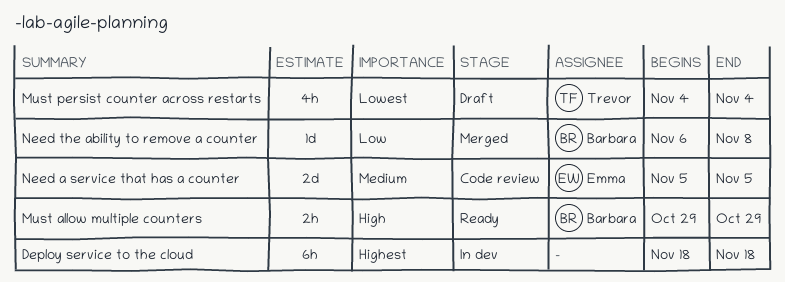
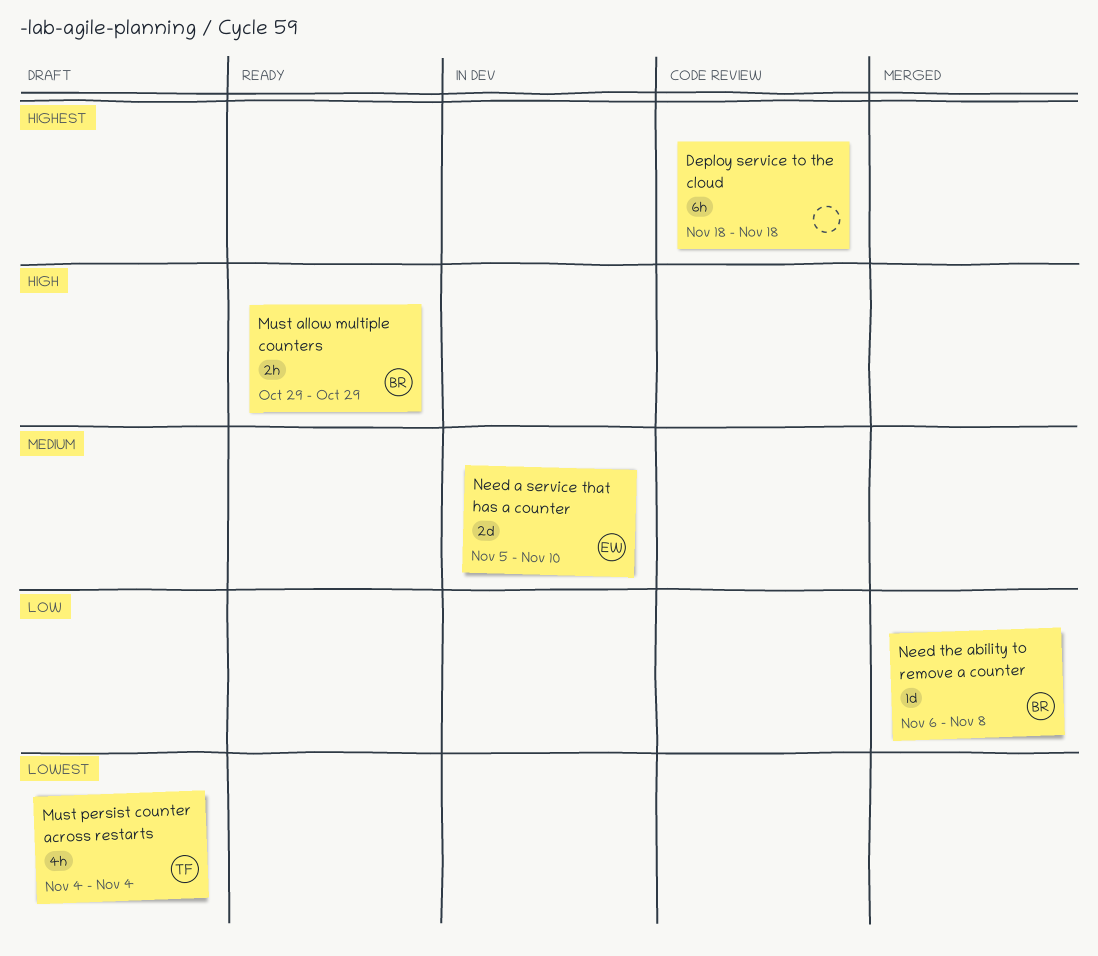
Deploy service to the cloud, status: In dev -> Code review
Need a service that has a counter, status: Code review -> In dev
Need a service that has a counter, due: Nov 5 -> Nov 10

